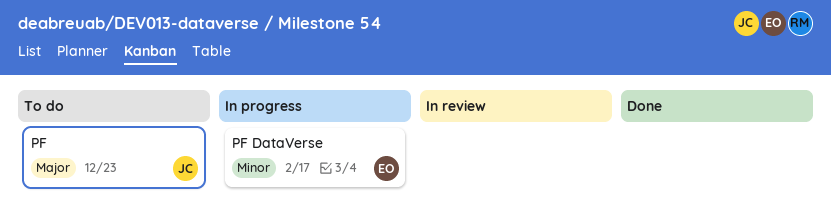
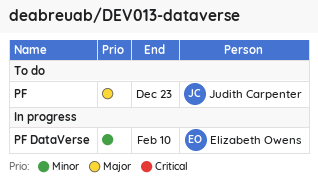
PF DataVerse, due: Feb 17 -> Feb 10

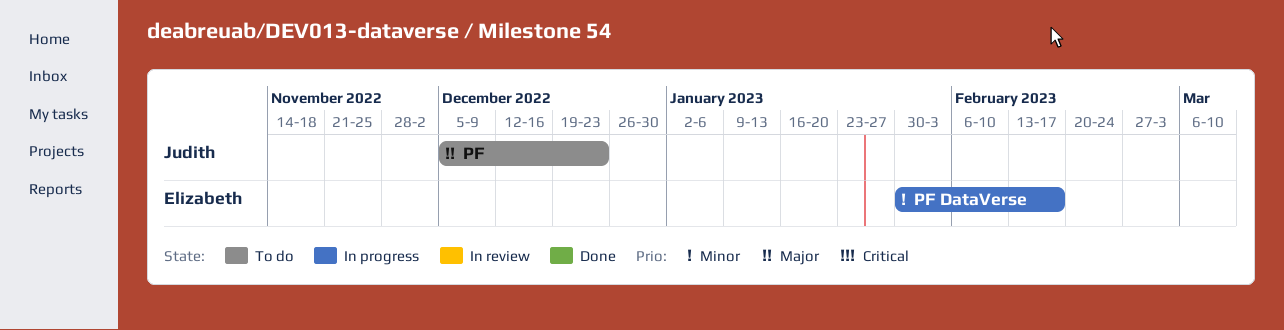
PF DataVerse, due: Feb 10 -> Feb 17

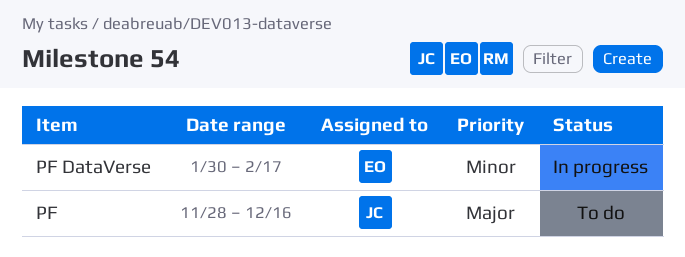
PF, start: Dec 5 -> Nov 28
PF, due: Dec 23 -> Dec 16

